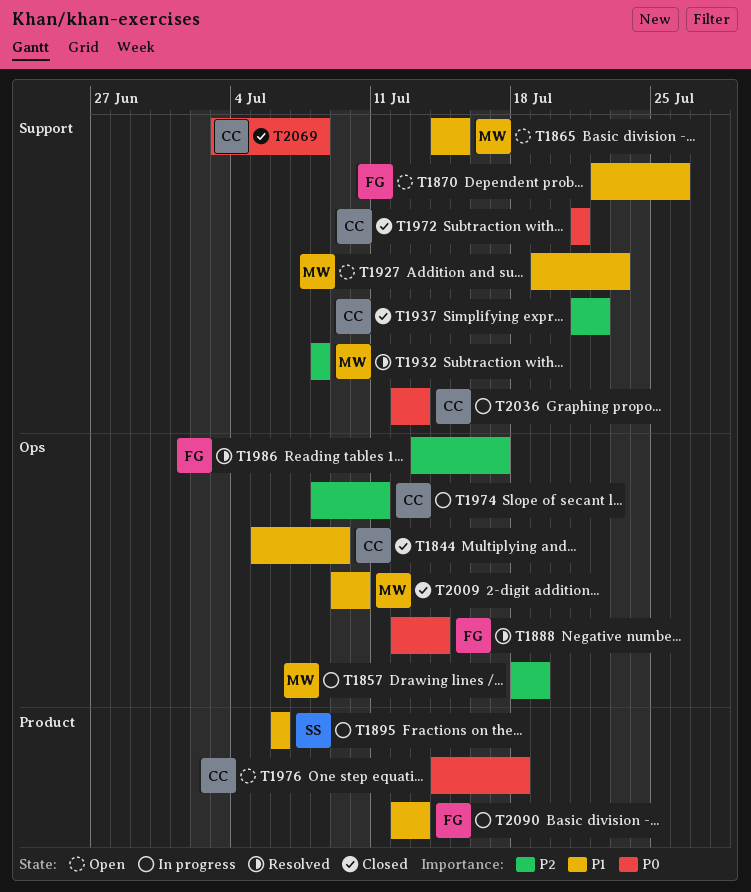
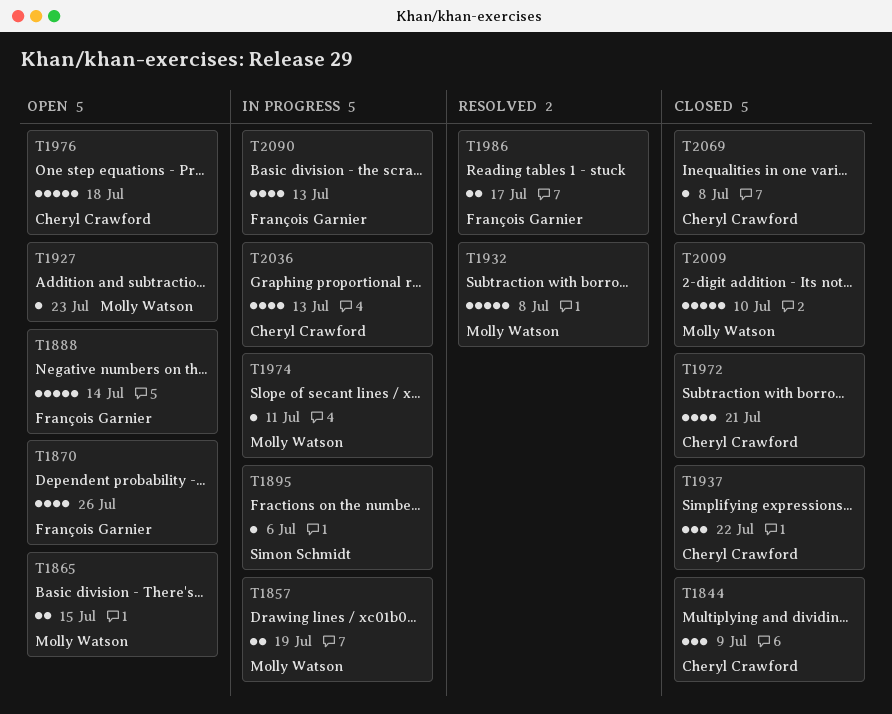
T1888, status: Resolved -> Open
T1974, owner: Cheryl Crawford -> Molly Watson

